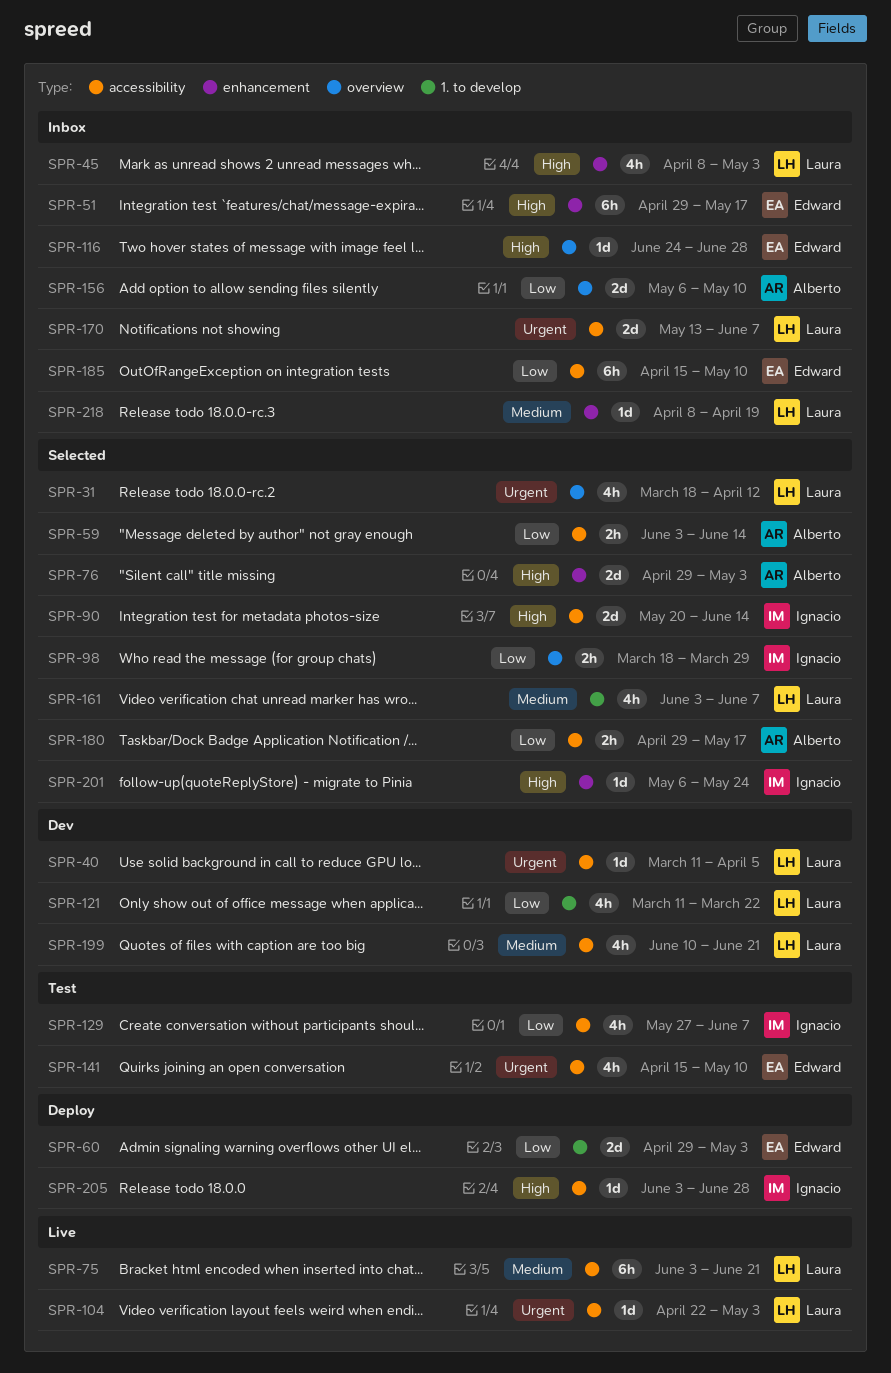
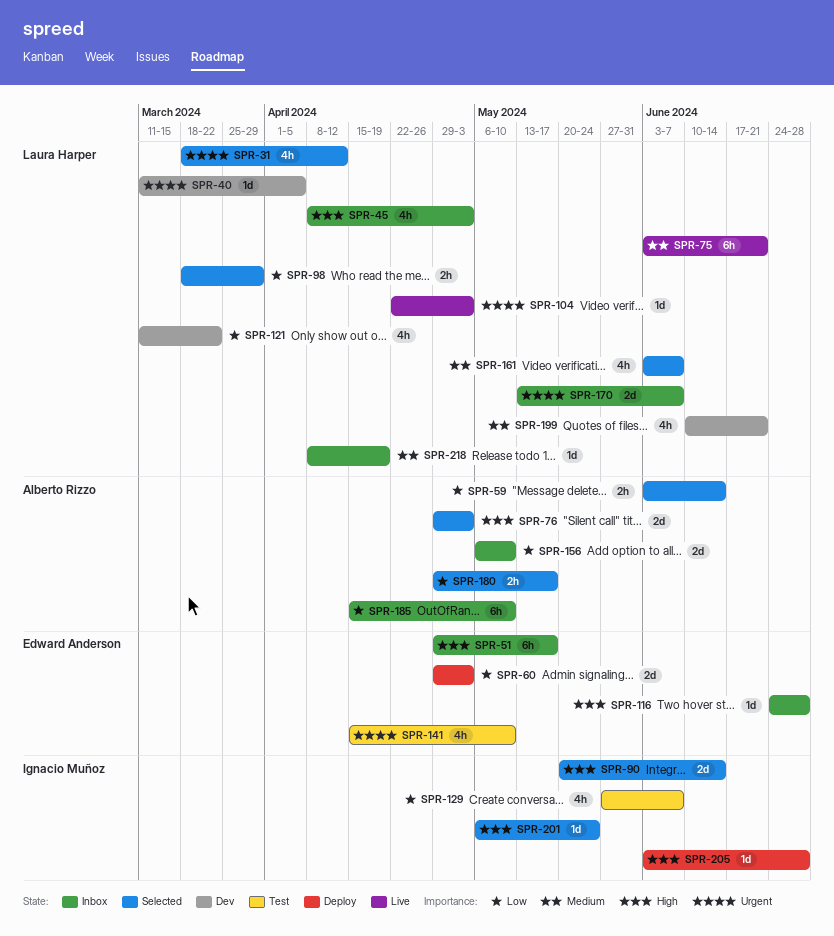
SPR-98, owner: Ignacio Muñoz -> Laura Harper
SPR-185, owner: Edward Anderson -> Alberto Rizzo

